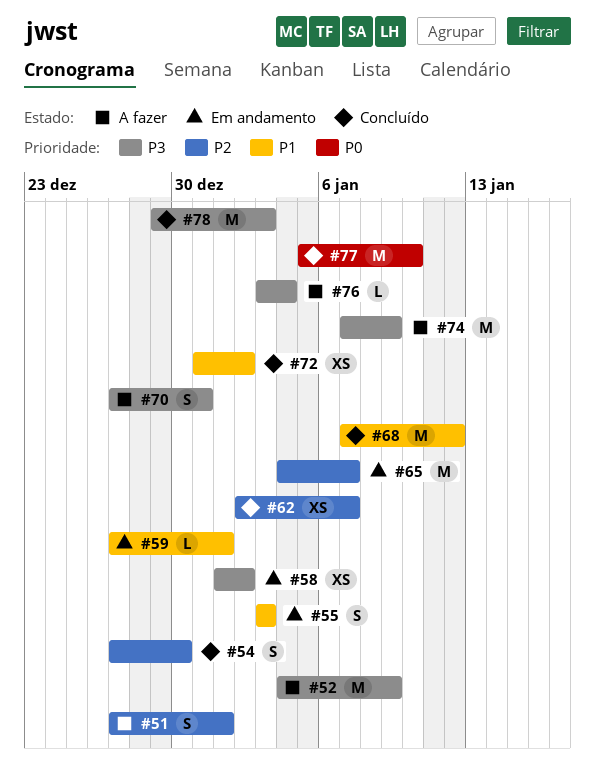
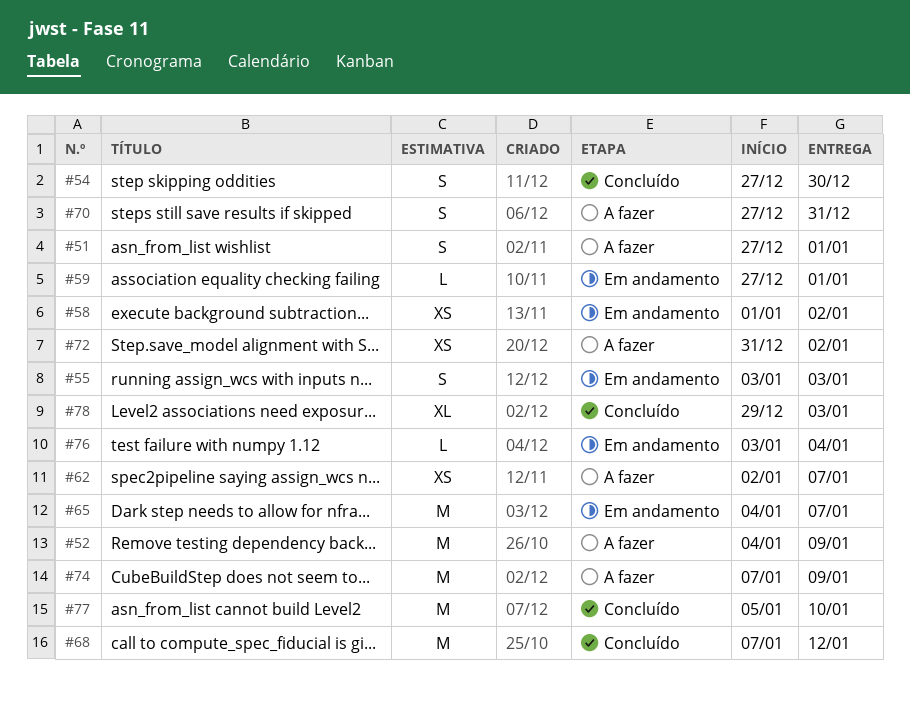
#62, status: Concluído -> A fazer
#72, status: Concluído -> A fazer
#76, status: A fazer -> Em andamento
#78, estimate: M -> XL

